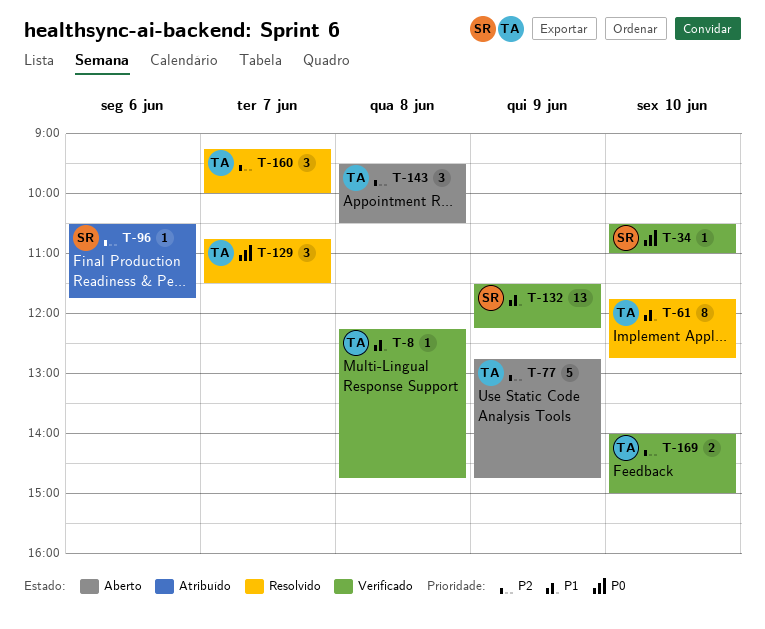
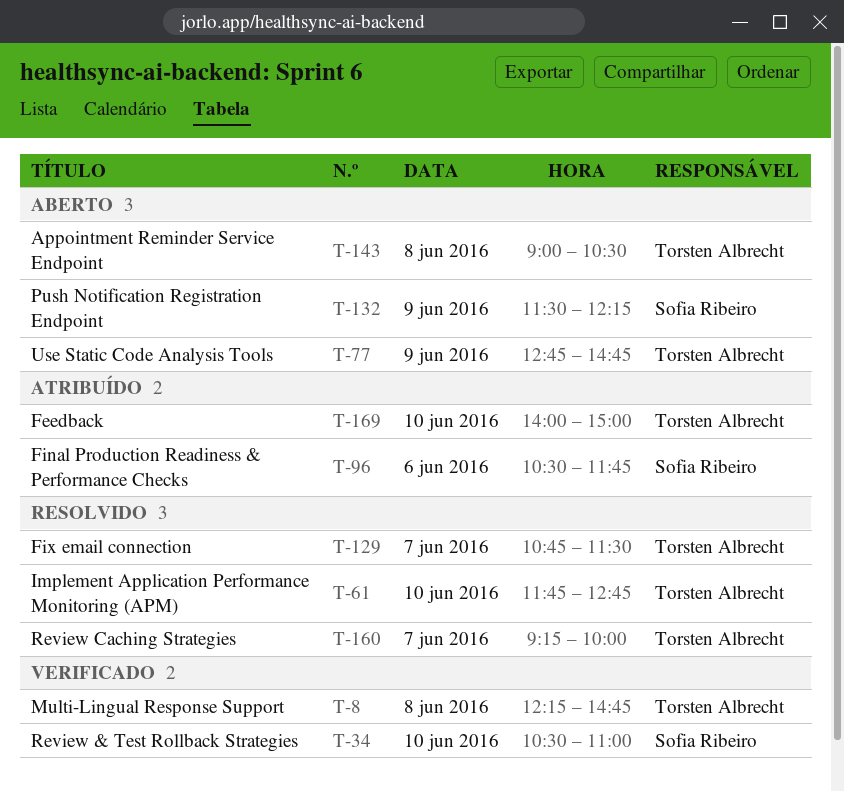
T-132, status: Verificado -> Aberto
T-143, begins: 09:30 -> 09:00
T-169, status: Verificado -> Atribuído

